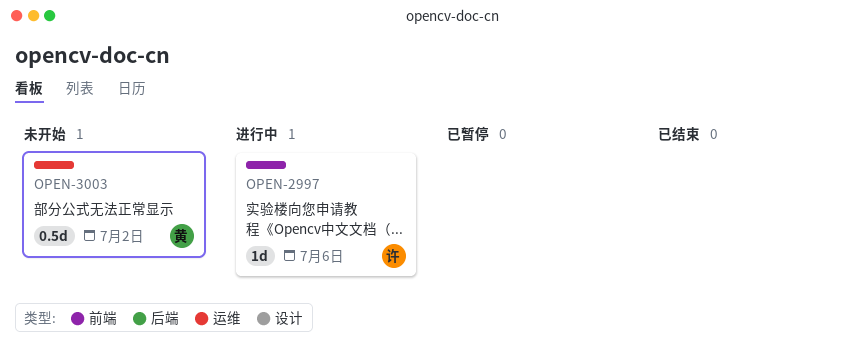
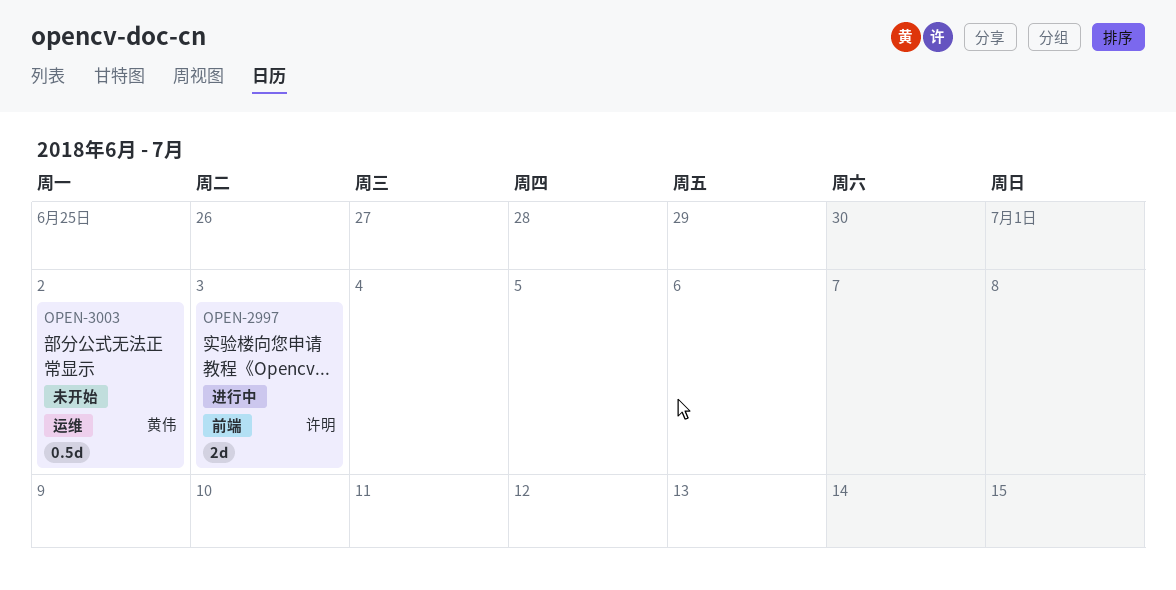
OPEN-2997, estimate: 1d -> 2d
OPEN-2997, due: Jul 6 -> Jul 3

